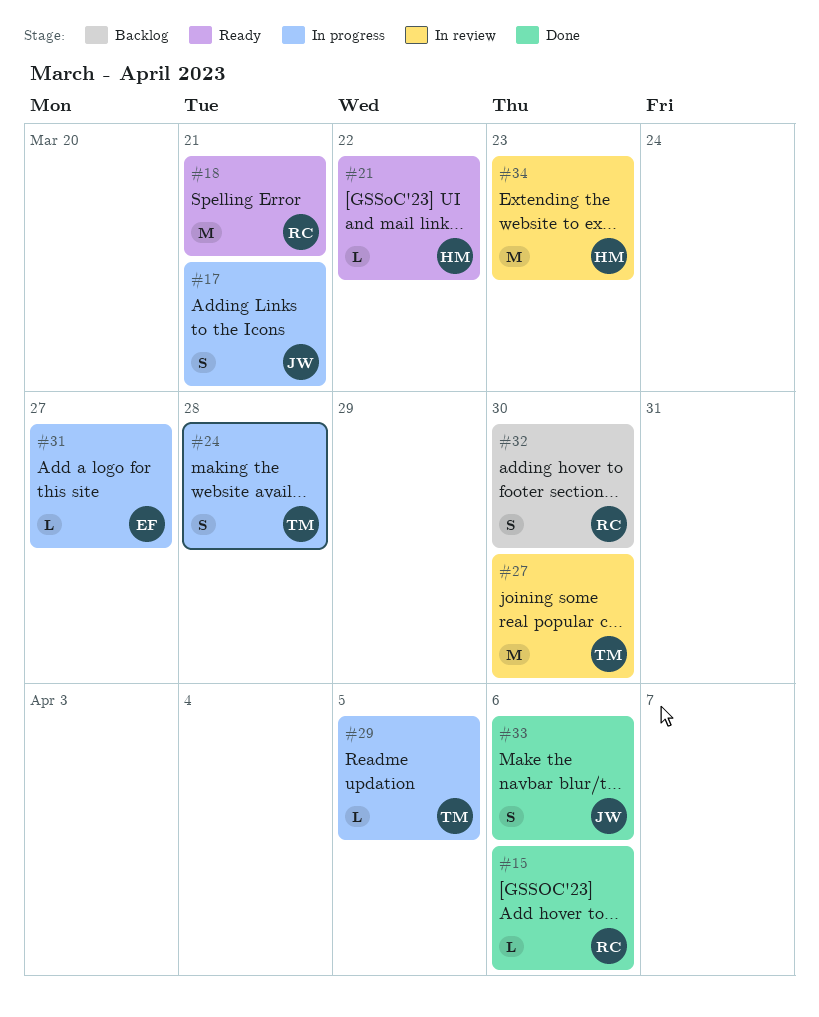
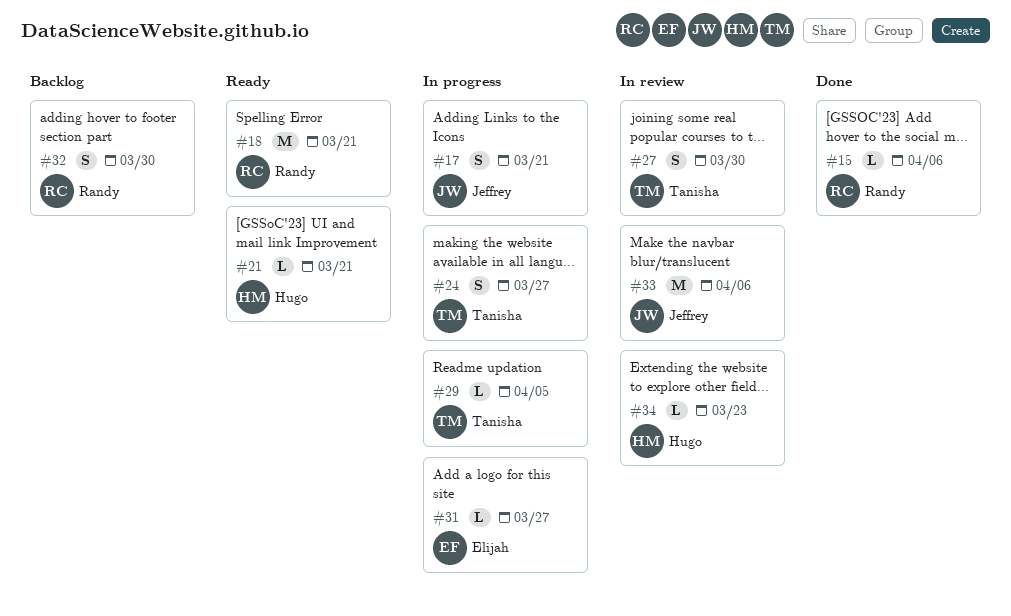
#21, due: Mar 22 -> Mar 21
#24, due: Mar 28 -> Mar 27
#27, estimate: M -> S
#33, status: Done -> In review
#33, estimate: S -> M
#34, estimate: M -> L

